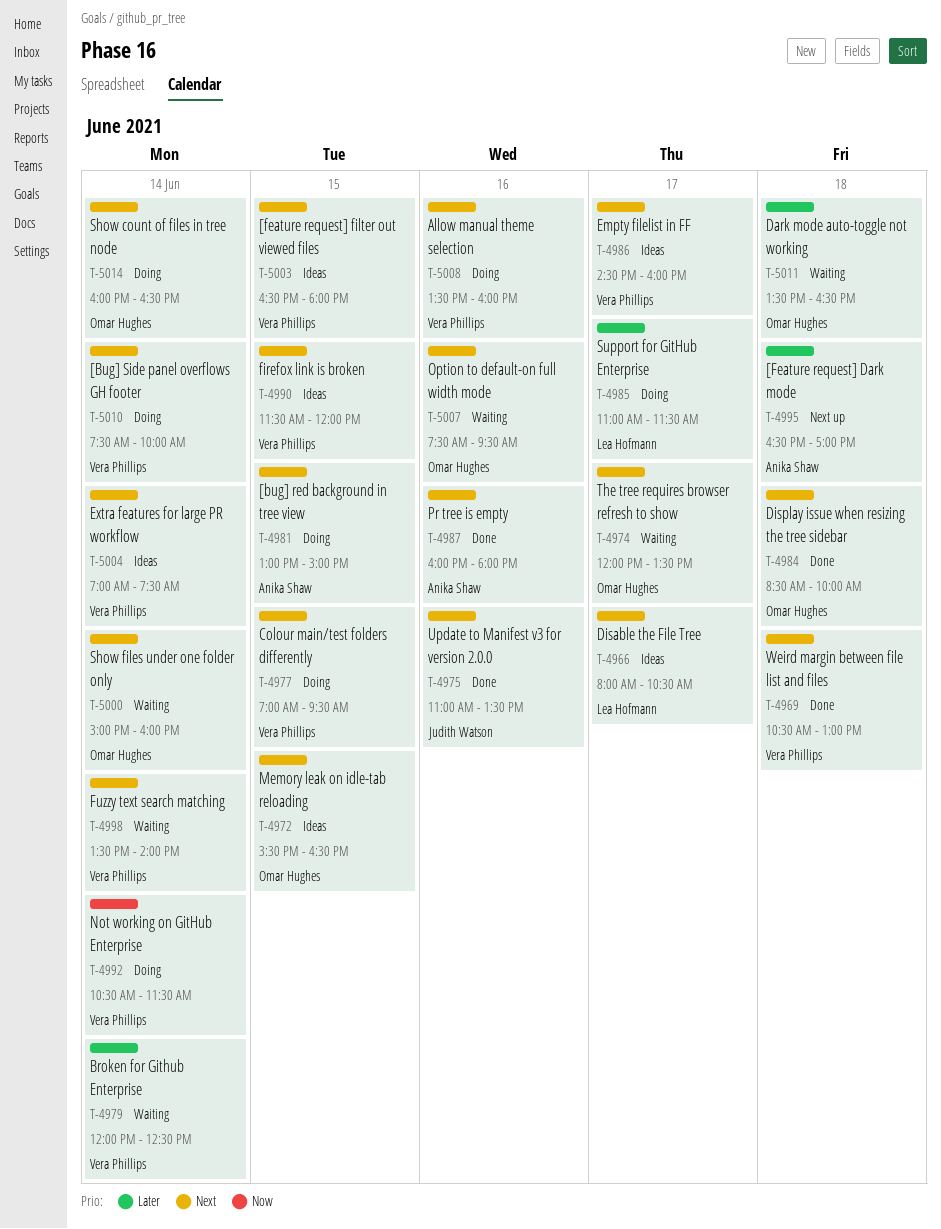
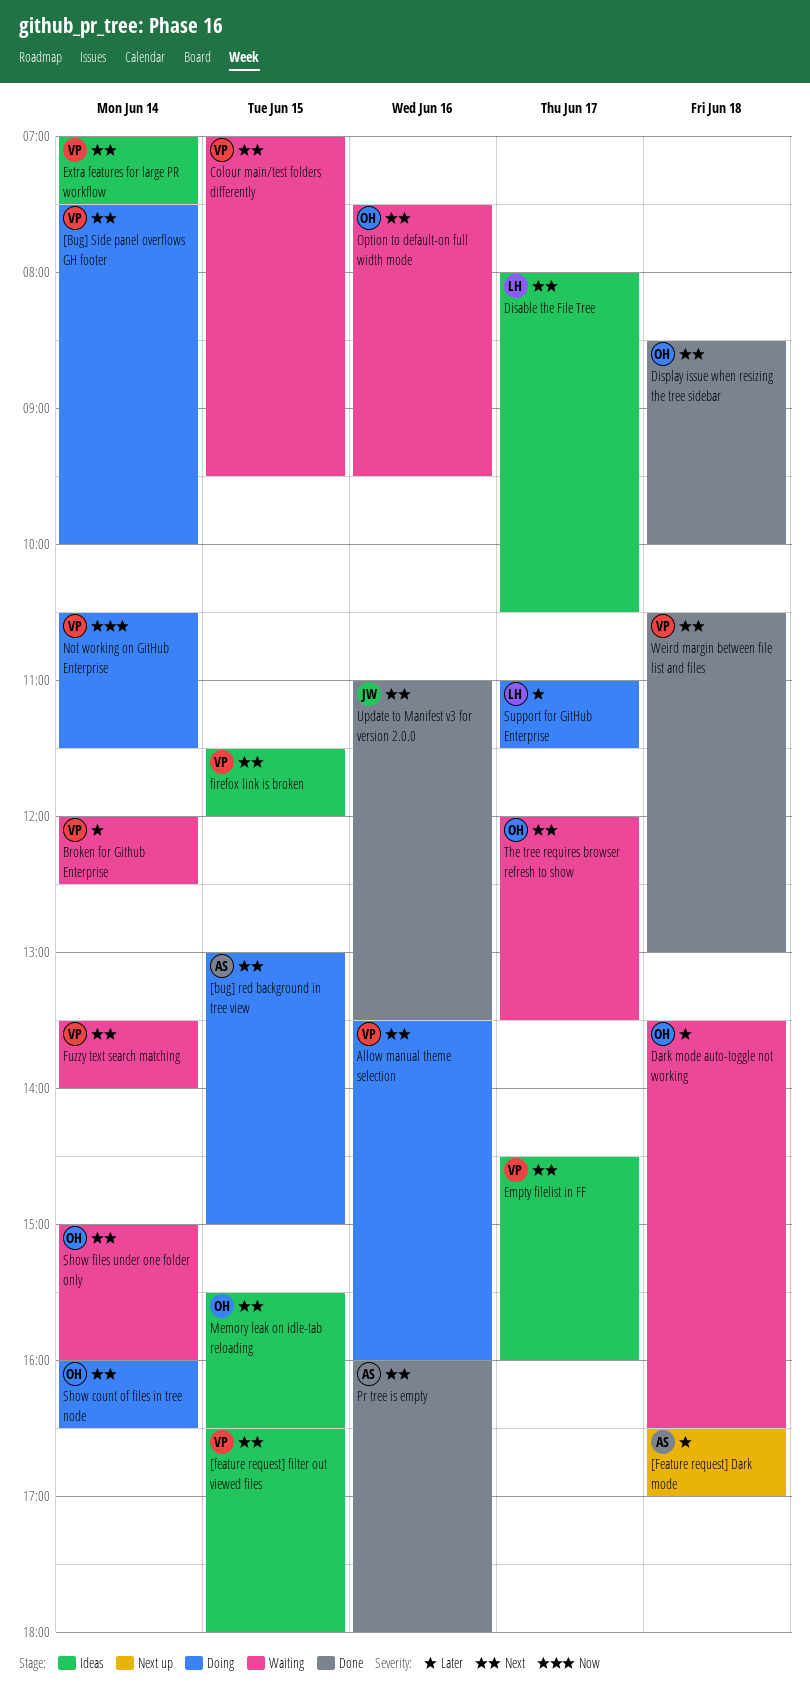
Colour main/test folders differently, status: Doing -> Waiting

